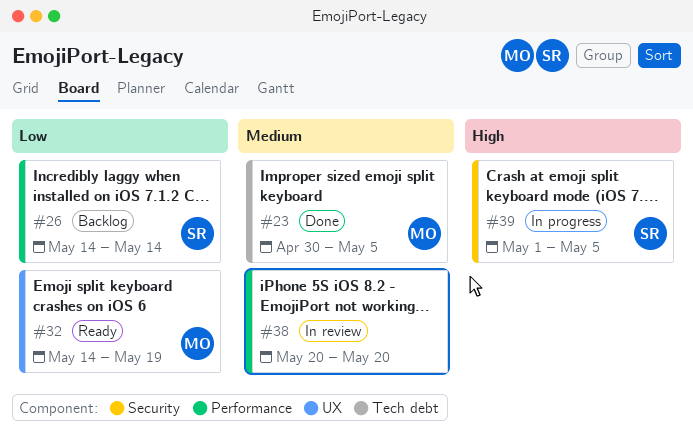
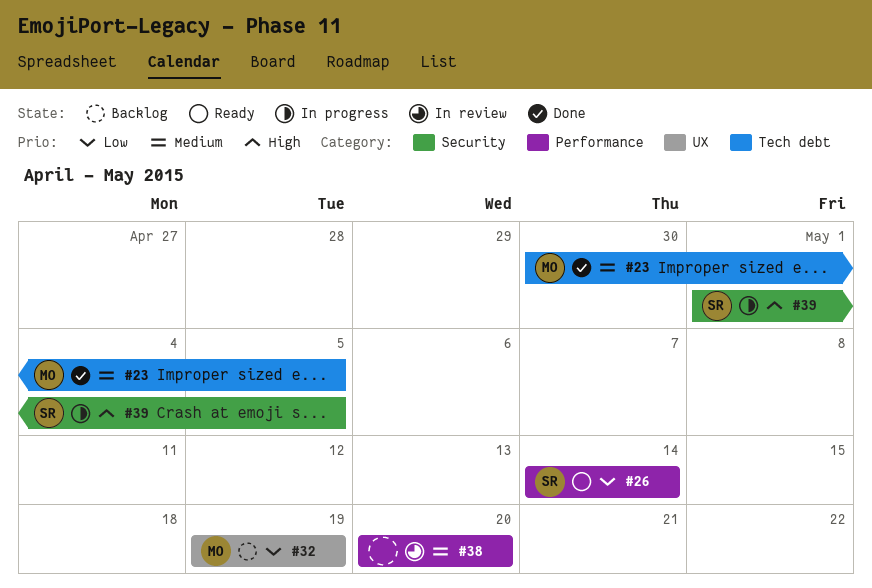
#26, status: Backlog -> Ready
#32, status: Ready -> Backlog
#32, start: May 14 -> May 19

